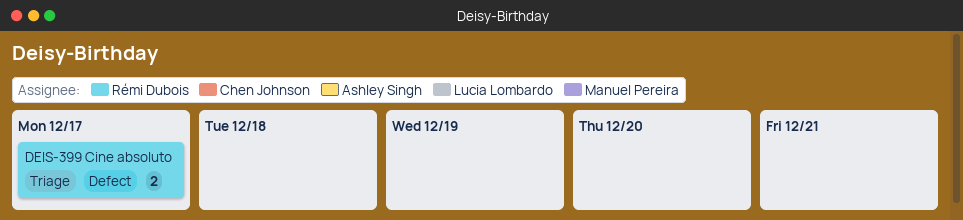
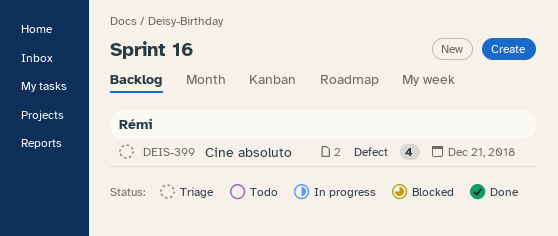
DEIS-399, estimate: 2 -> 4
DEIS-399, due: Dec 17 -> Dec 21

